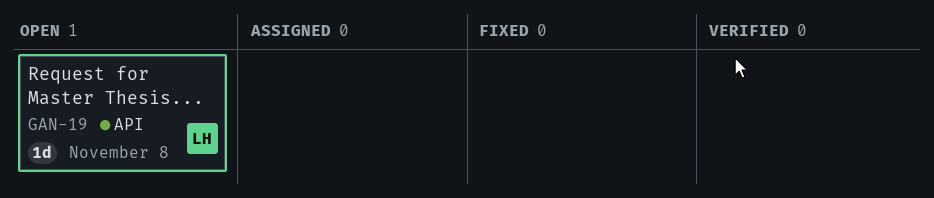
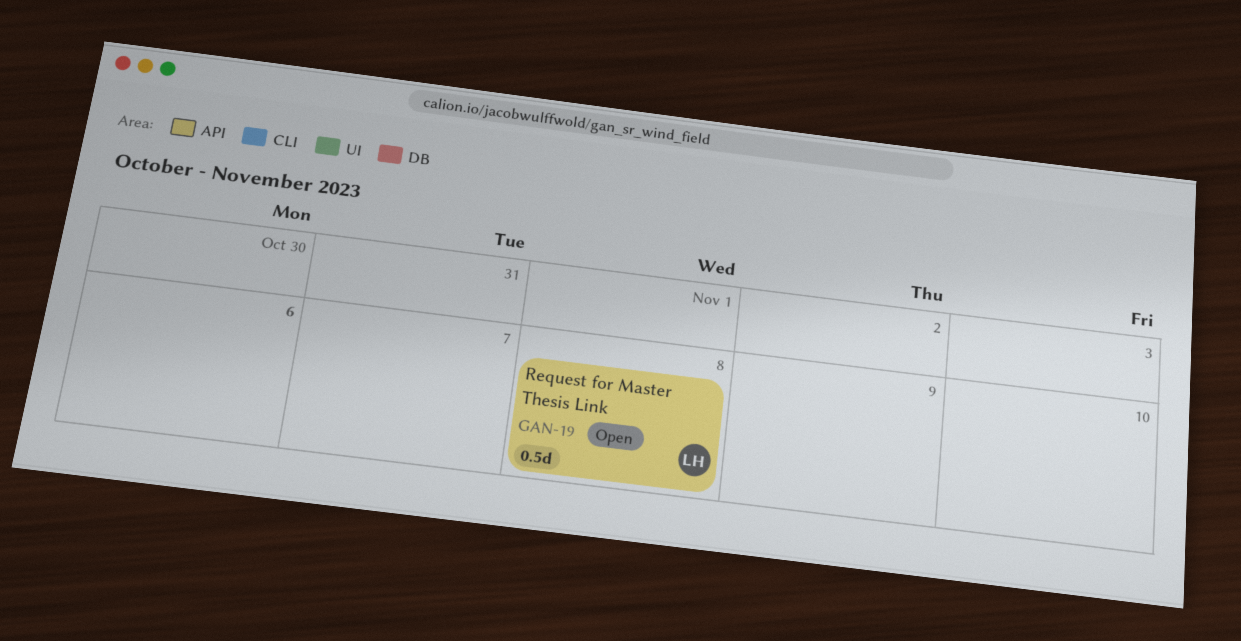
GAN-19, estimate: 1d -> 0.5d

